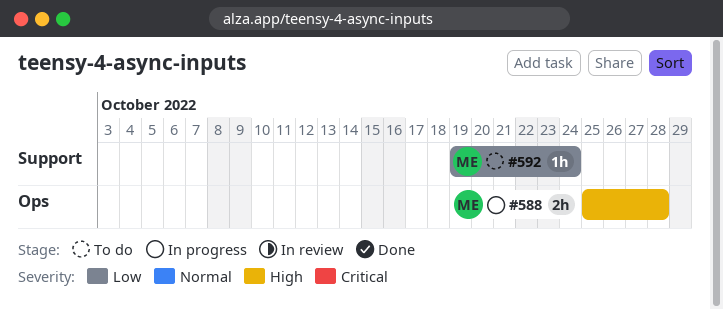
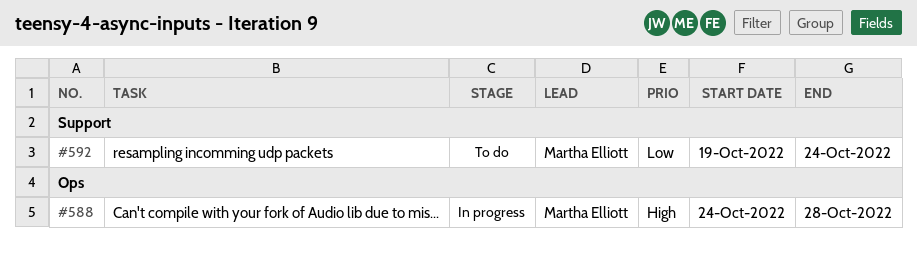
#588, start: Oct 25 -> Oct 24

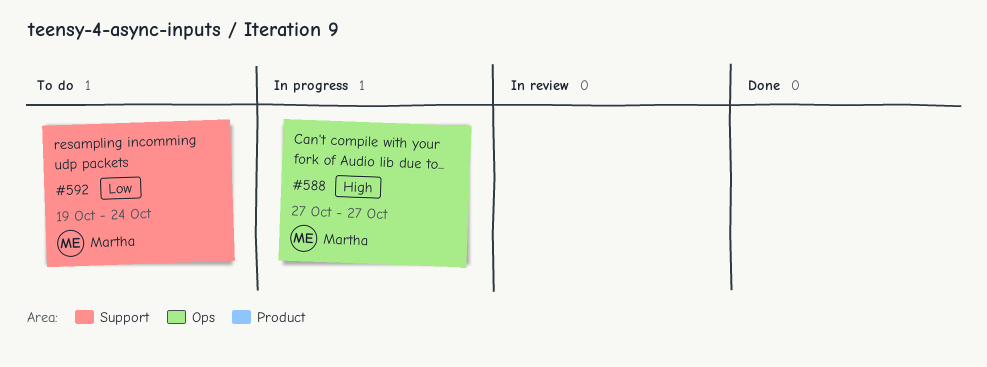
#588, start: Oct 24 -> Oct 27
#588, due: Oct 28 -> Oct 27

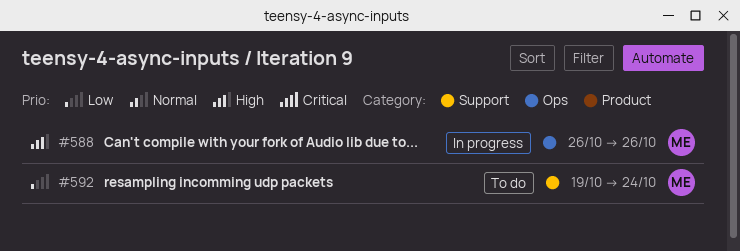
#588, start: Oct 27 -> Oct 26
#588, due: Oct 27 -> Oct 26

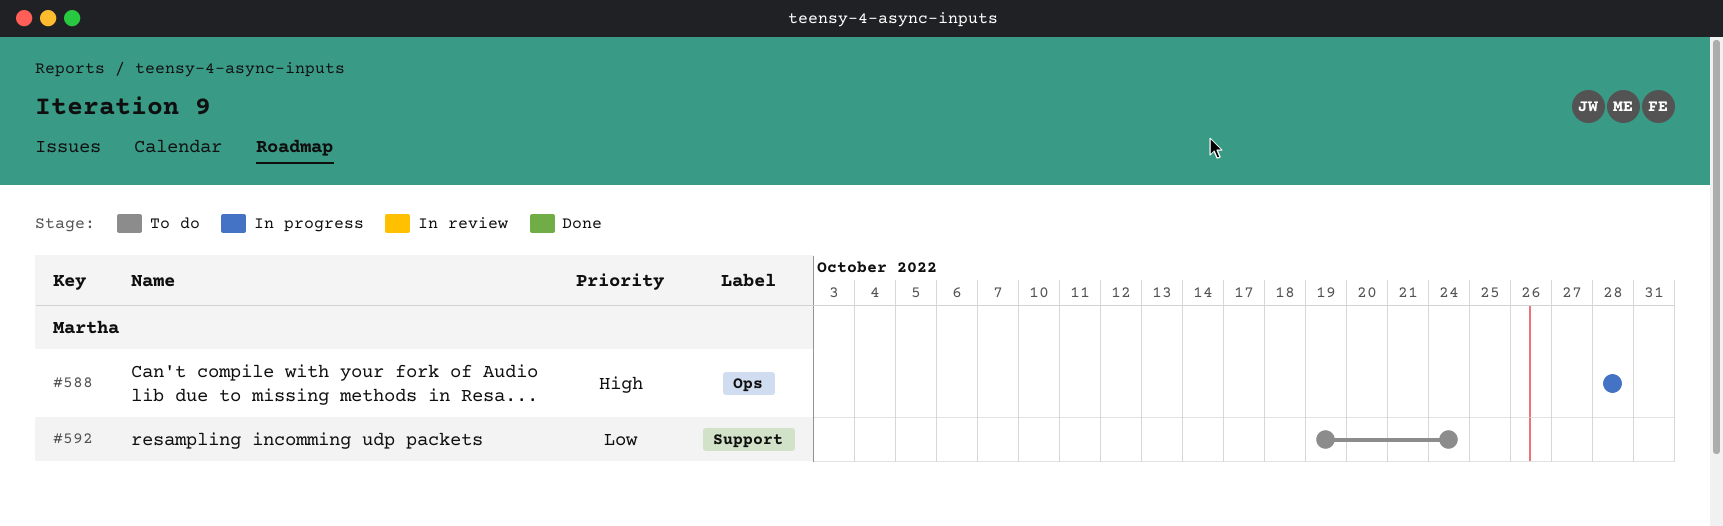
#588, start: Oct 26 -> Oct 28
#588, due: Oct 26 -> Oct 28

